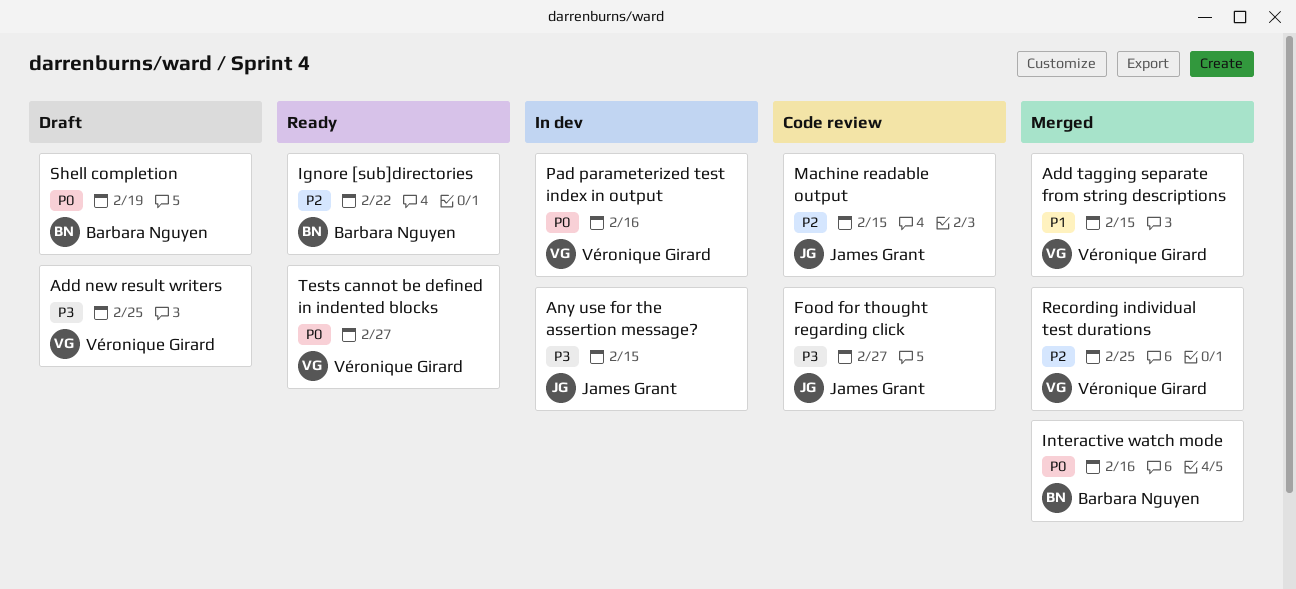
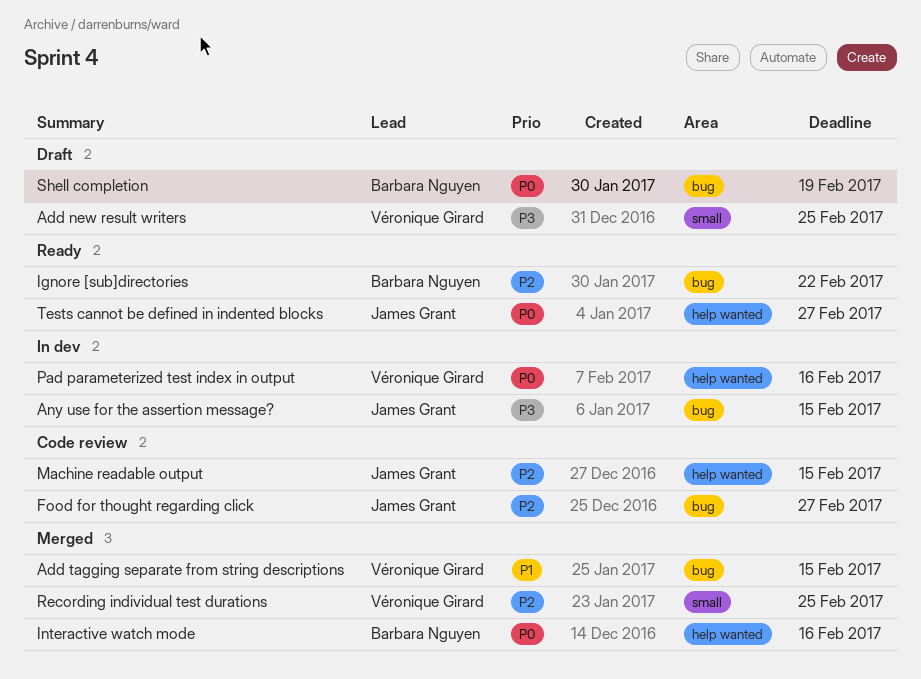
Food for thought regarding click, priority: P3 -> P2
Tests cannot be defined in indented blocks, owner: Véronique Girard -> James Grant

